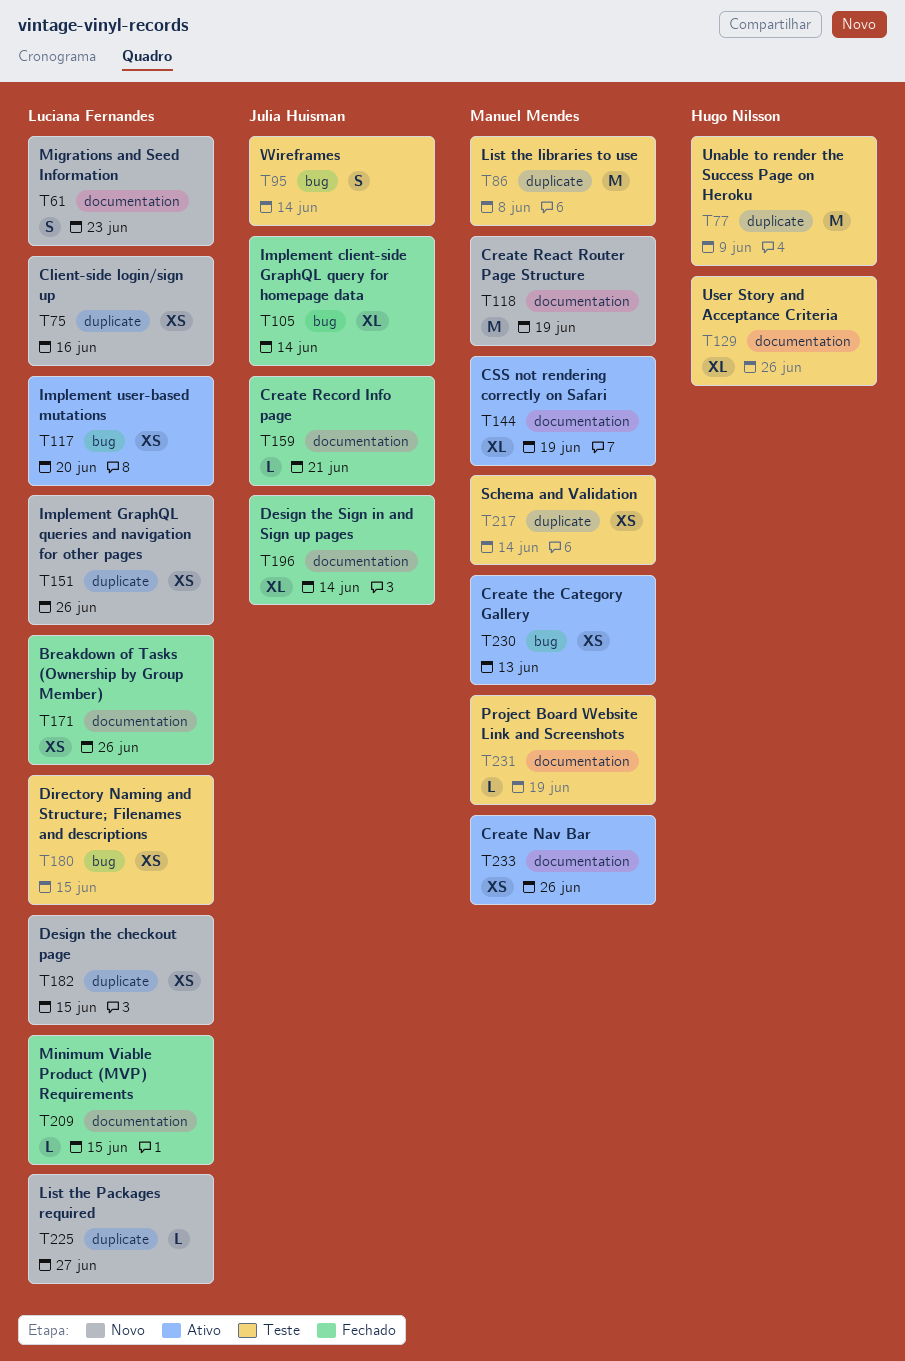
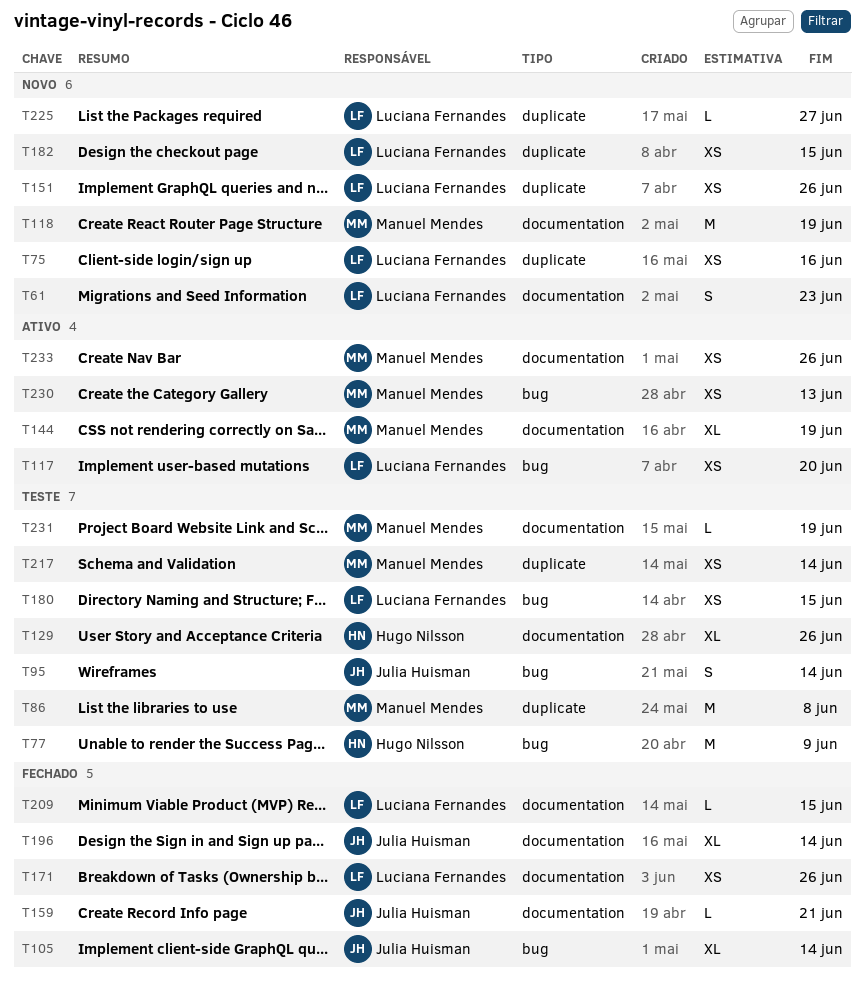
T77, label: duplicate -> bug

